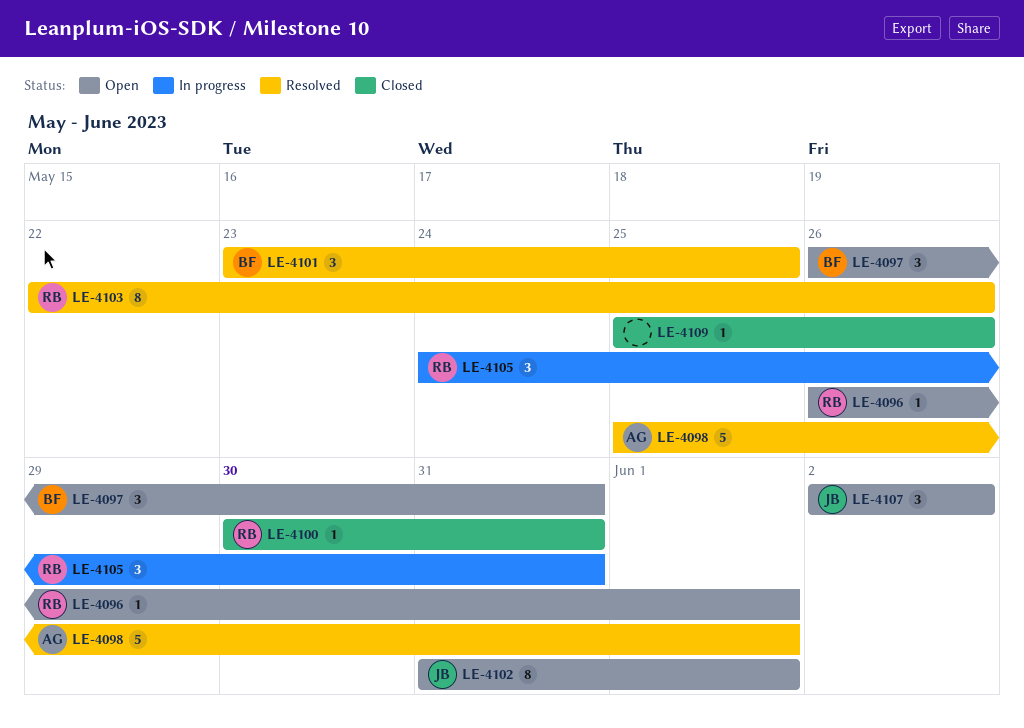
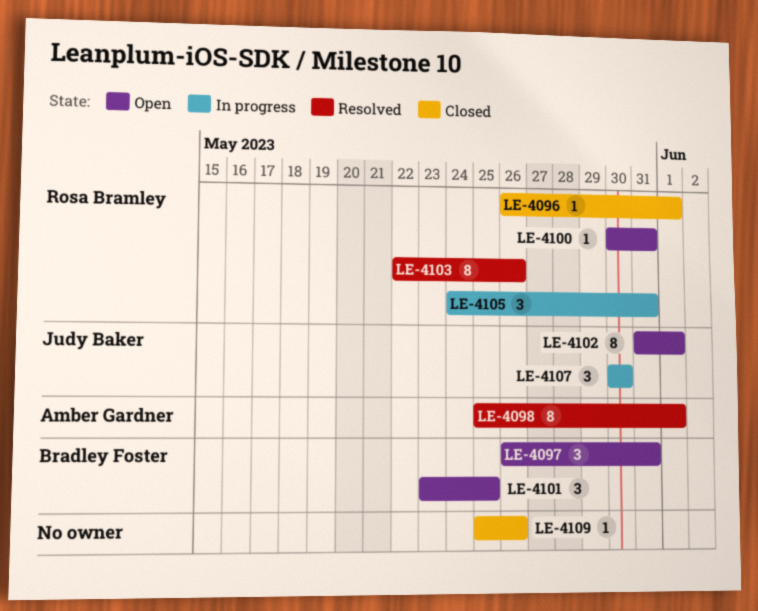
LE-4096, status: Open -> Closed
LE-4098, estimate: 5 -> 8
LE-4100, status: Closed -> Open
LE-4101, status: Resolved -> Open
LE-4107, status: Open -> In progress
LE-4107, start: Jun 2 -> May 30
LE-4107, due: Jun 2 -> May 30

